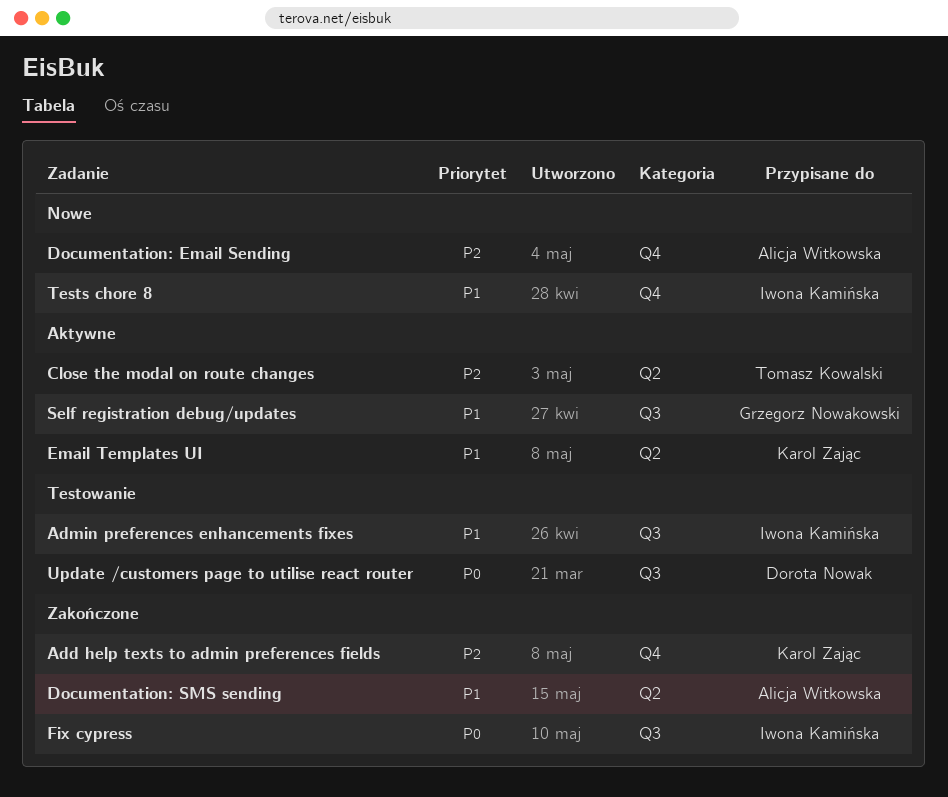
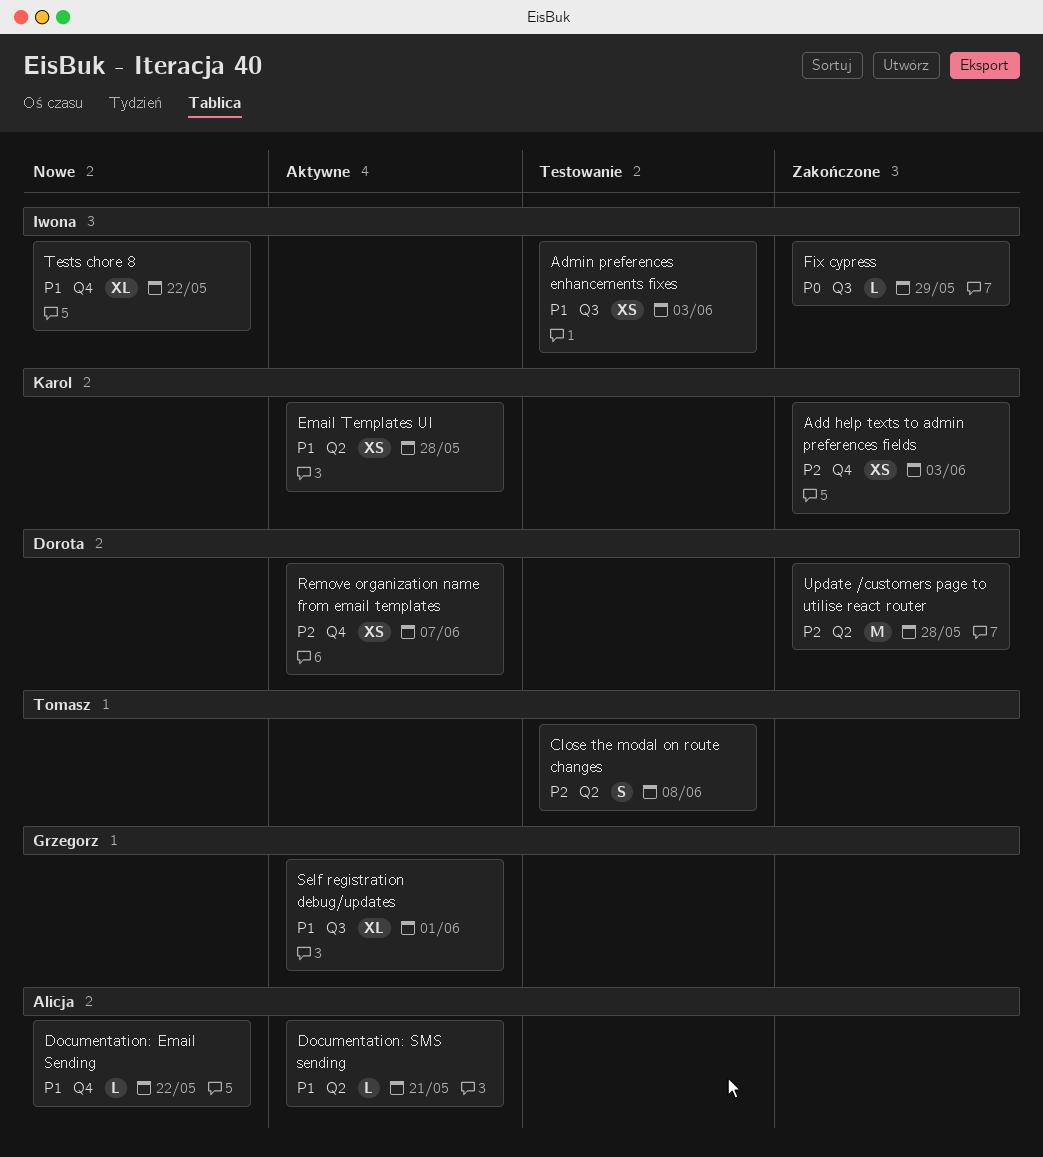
Close the modal on route changes, status: Aktywne -> Testowanie
Documentation: Email Sending, priority: P2 -> P1
Documentation: SMS sending, status: Zakończone -> Aktywne
Remove organization name from email templates: none -> present
Update /customers page to utilise react router, status: Testowanie -> Zakończone
Update /customers page to utilise react router, priority: P0 -> P2
Update /customers page to utilise react router, label: Q3 -> Q2

